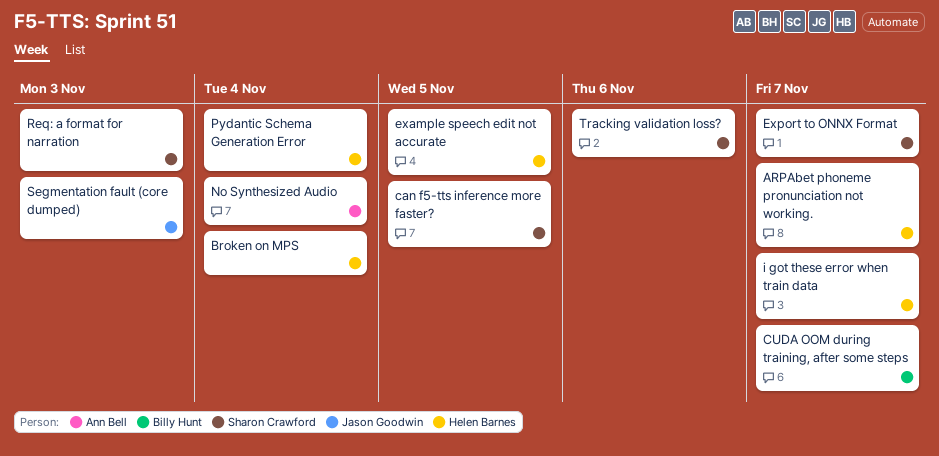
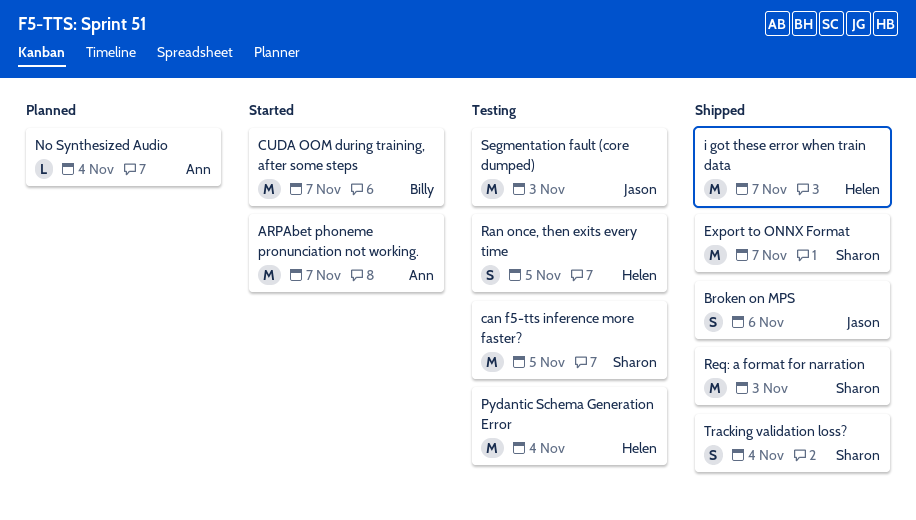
ARPAbet phoneme pronunciation not working., owner: Helen Barnes -> Ann Bell
Broken on MPS, owner: Helen Barnes -> Jason Goodwin
Broken on MPS, due: Nov 4 -> Nov 6
example speech edit not accurate: present -> none
Ran once, then exits every time: none -> present
Tracking validation loss?, due: Nov 6 -> Nov 4

